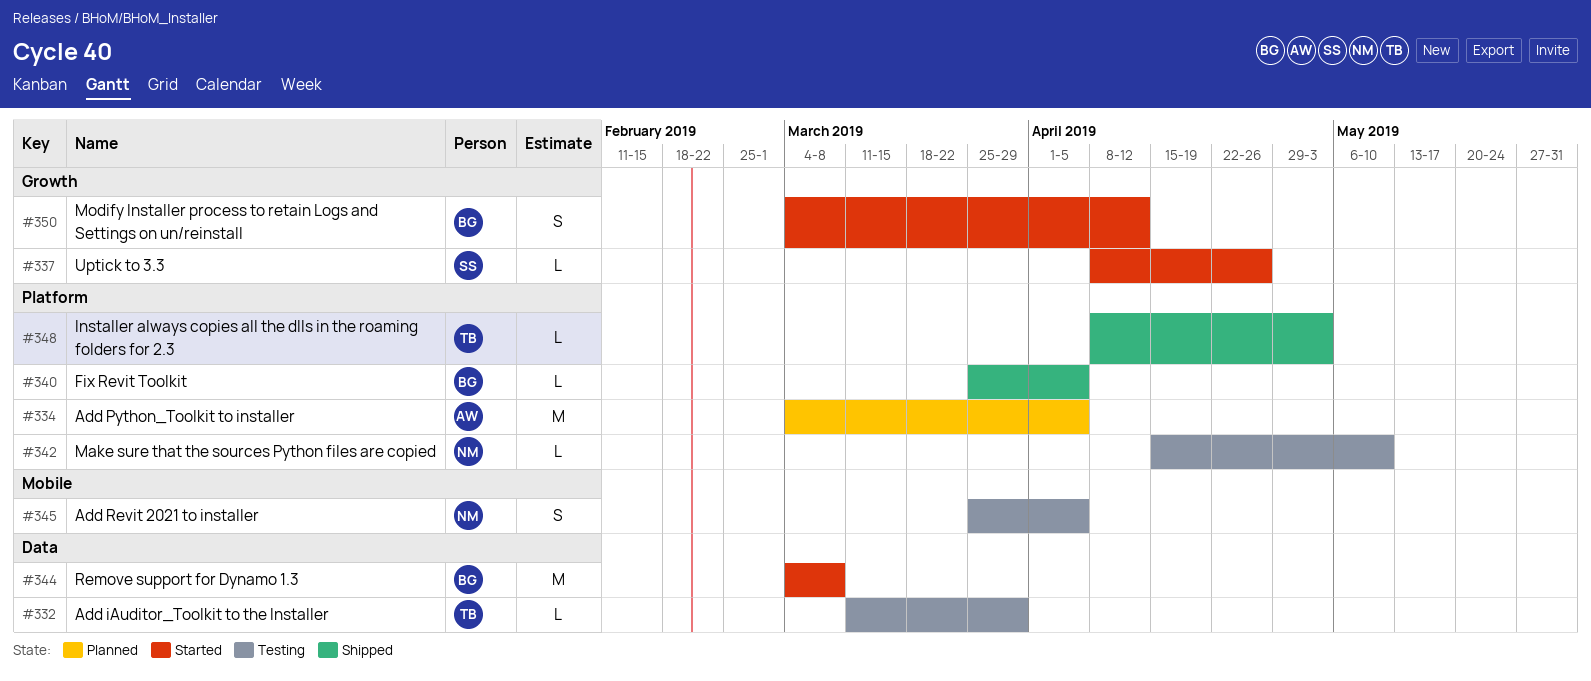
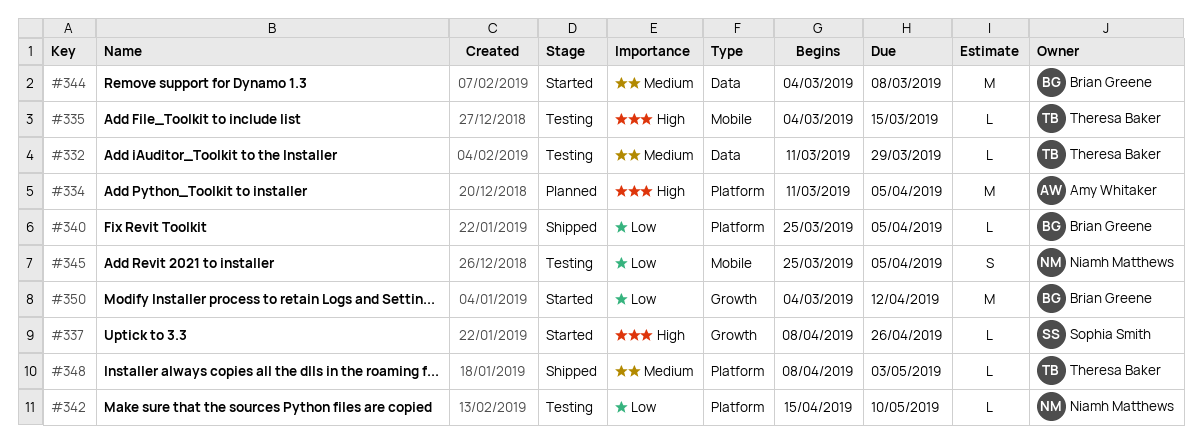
#334, start: Mar 4 -> Mar 11
#335: none -> present
#350, estimate: S -> M

